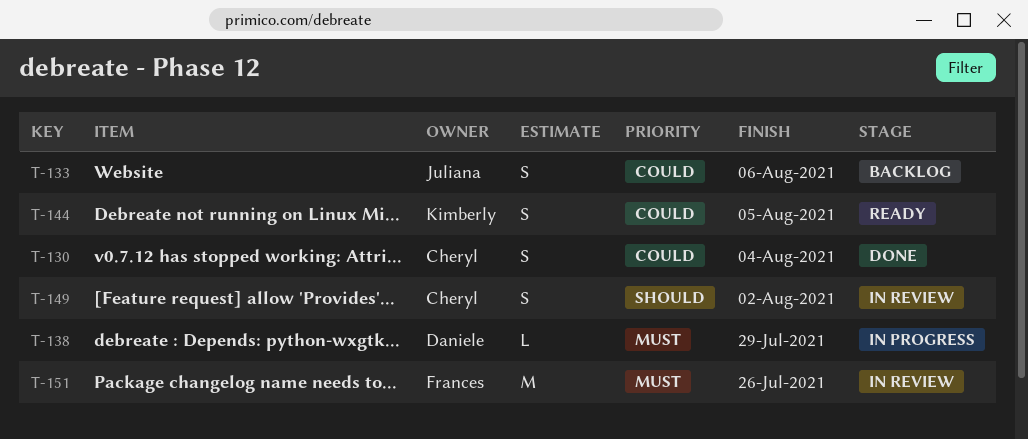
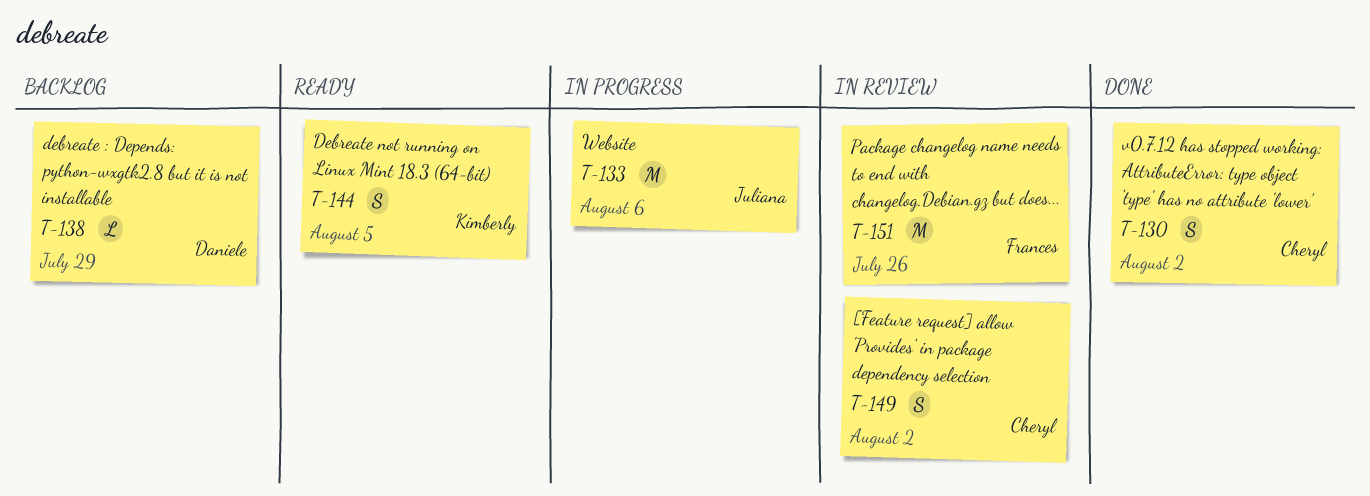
T-130, due: Aug 4 -> Aug 2
T-133, status: Backlog -> In progress
T-133, estimate: S -> M
T-138, status: In progress -> Backlog

